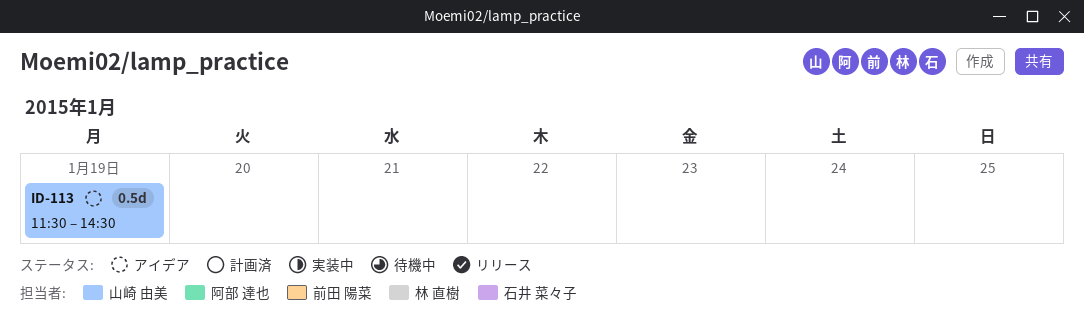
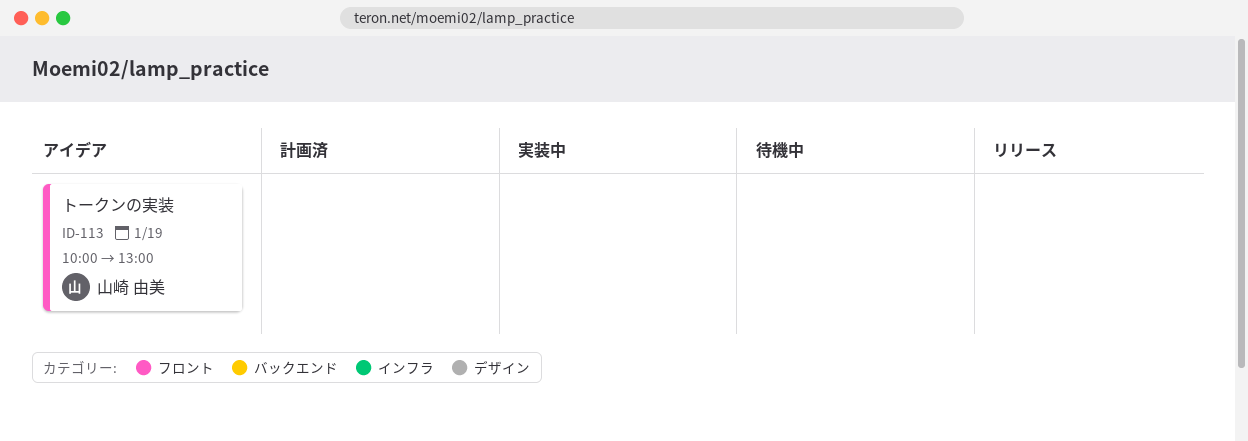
ID-113, begins: 11:30 -> 10:00
ID-113, ends: 14:30 -> 13:00

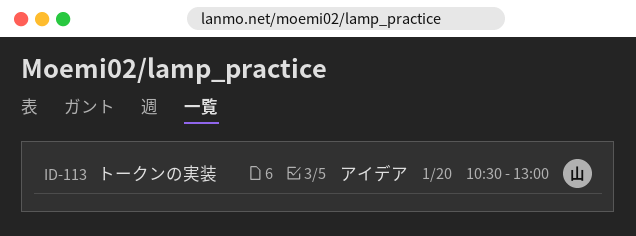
ID-113, day: Jan 19 -> Jan 20
ID-113, begins: 10:00 -> 10:30

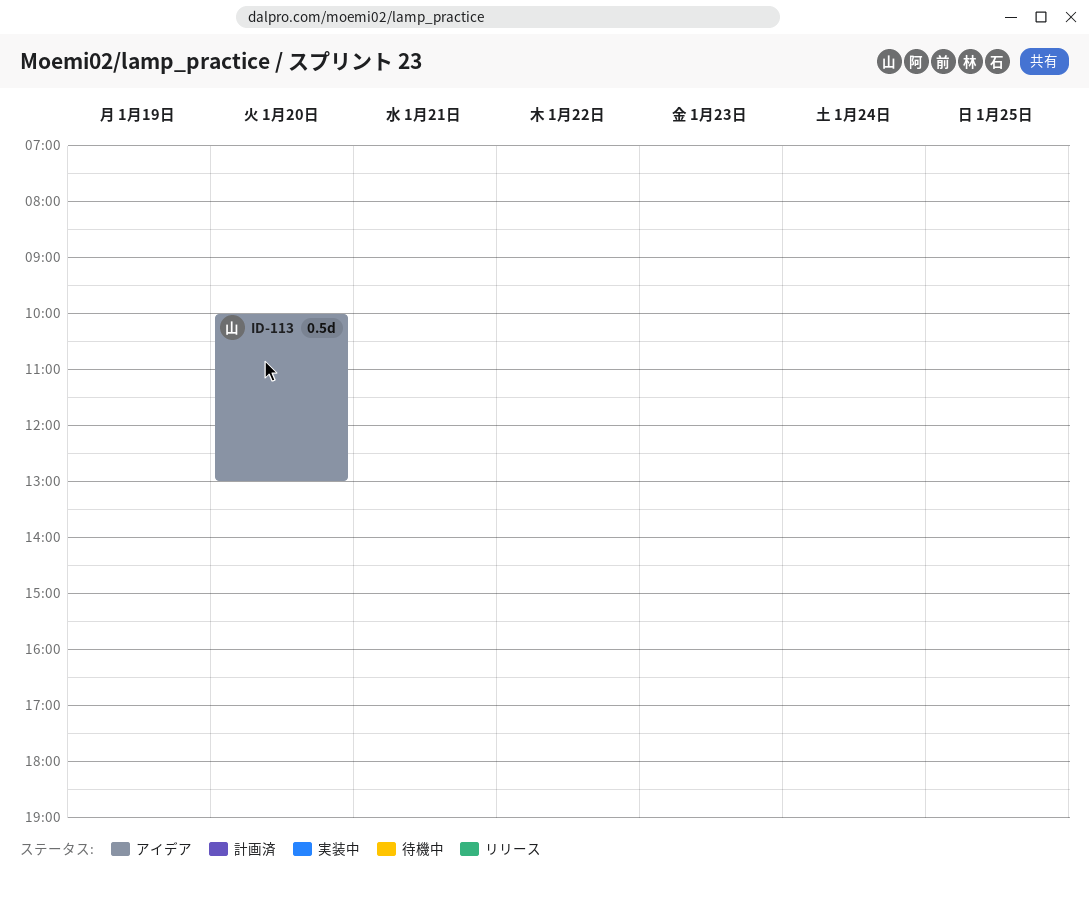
ID-113, begins: 10:30 -> 10:00

